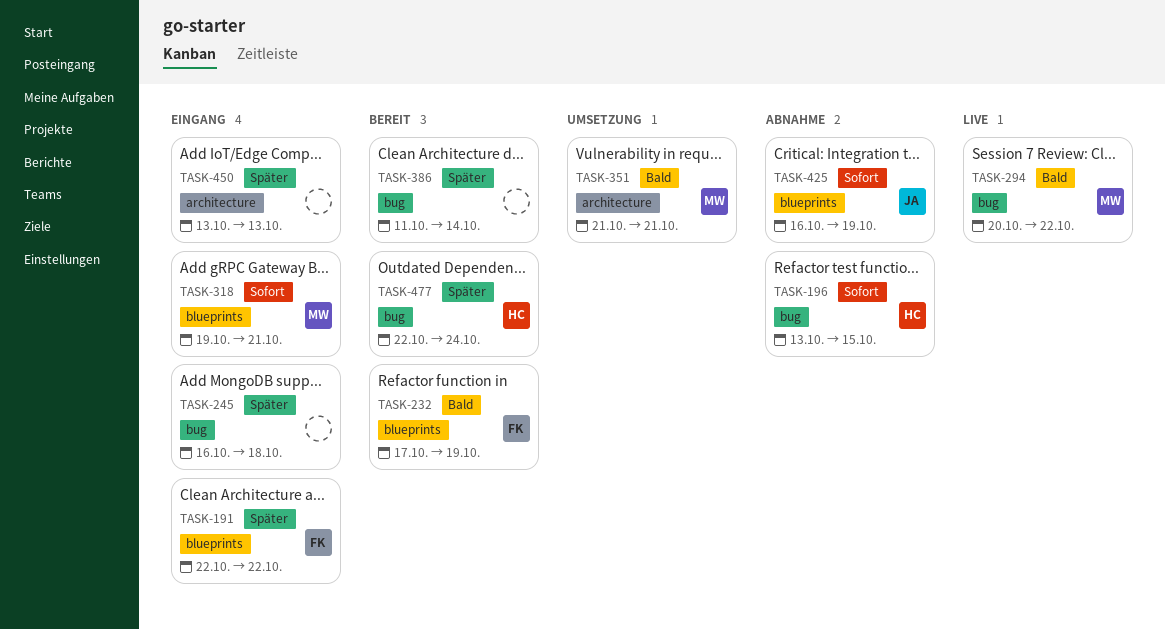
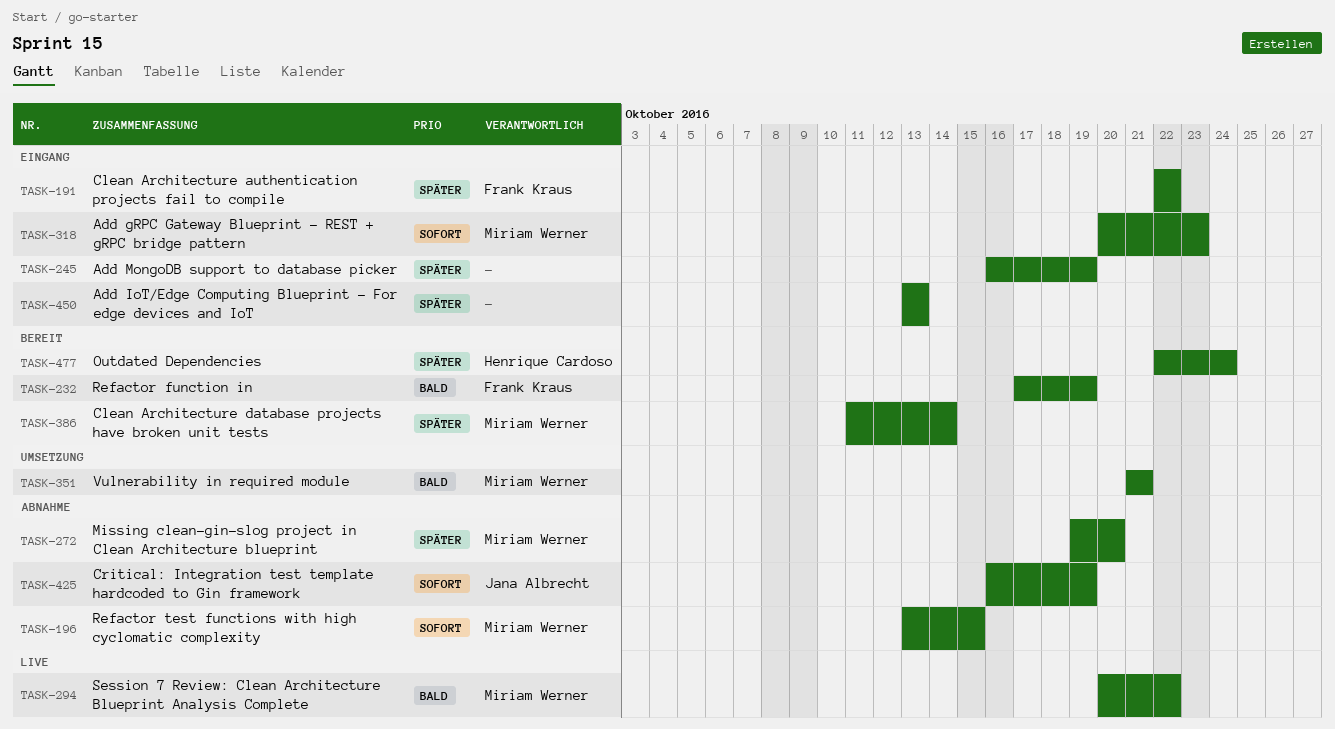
TASK-196, owner: Henrique Cardoso -> Miriam Werner
TASK-245, due: Oct 18 -> Oct 19
TASK-272: none -> present
TASK-318, start: Oct 19 -> Oct 20
TASK-318, due: Oct 21 -> Oct 23
TASK-386, owner: none -> Miriam Werner

